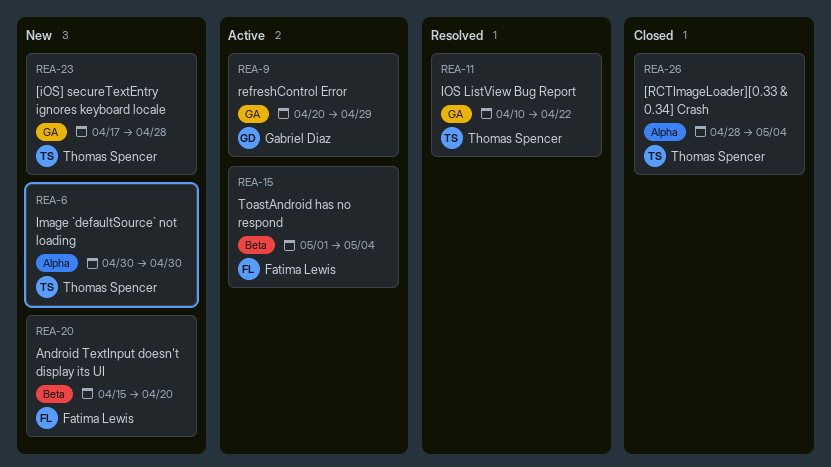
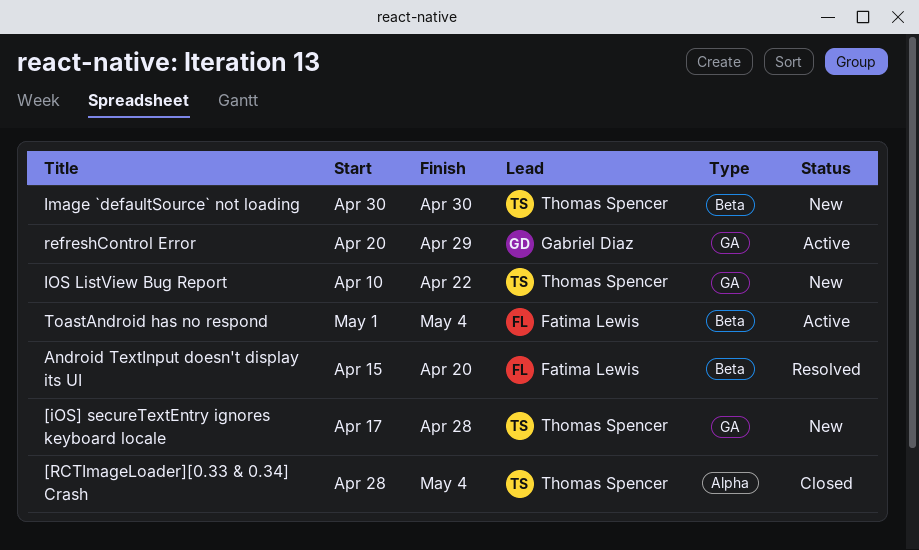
Android TextInput doesn't display its UI, status: New -> Resolved
Image `defaultSource` not loading, label: Alpha -> Beta
IOS ListView Bug Report, status: Resolved -> New

